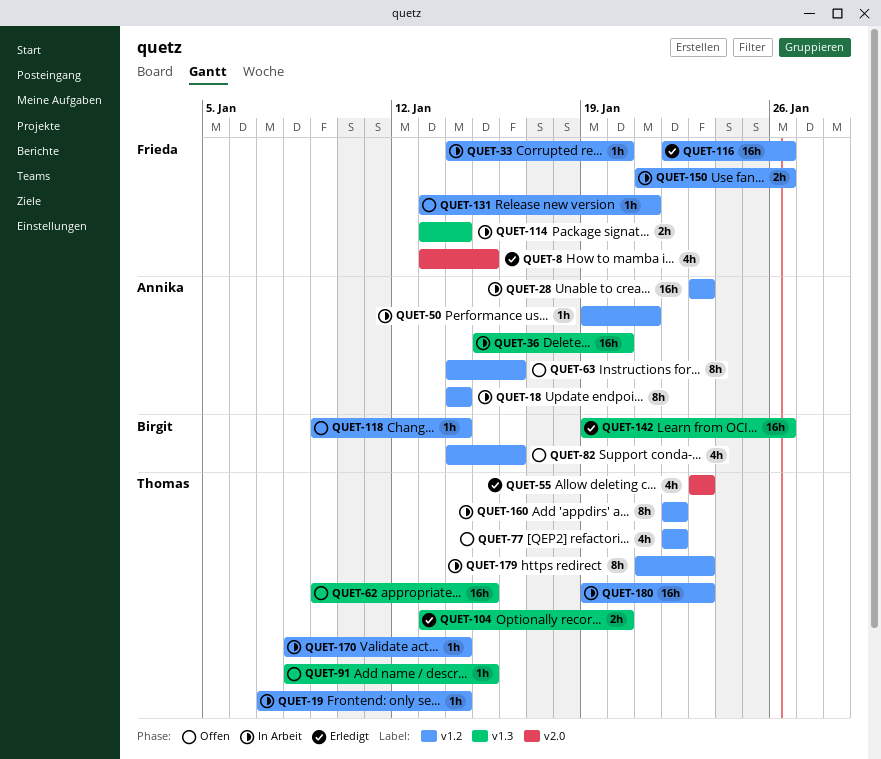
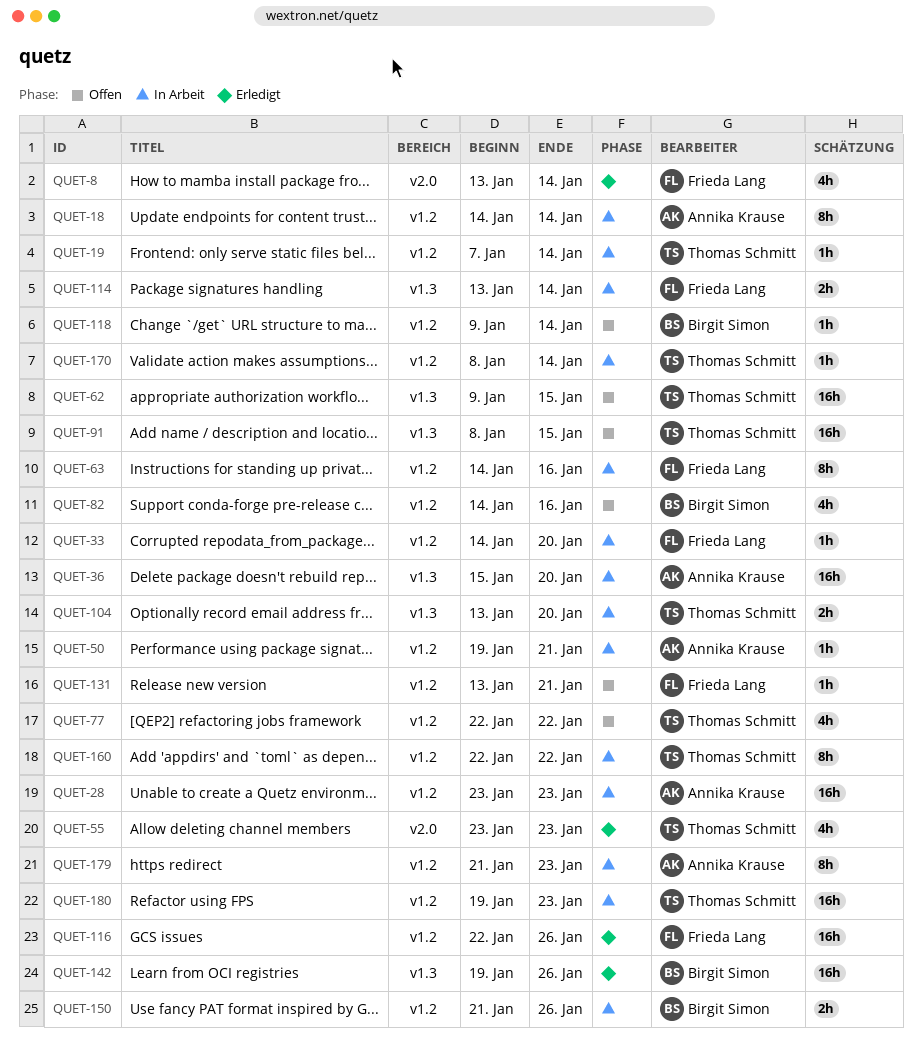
QUET-8, due: Jan 15 -> Jan 14
QUET-63, status: Offen -> In Arbeit
QUET-63, owner: Annika Krause -> Frieda Lang
QUET-91, estimate: 1h -> 16h
QUET-104, status: Erledigt -> In Arbeit
QUET-150, owner: Frieda Lang -> Birgit Simon
QUET-179, owner: Thomas Schmitt -> Annika Krause

